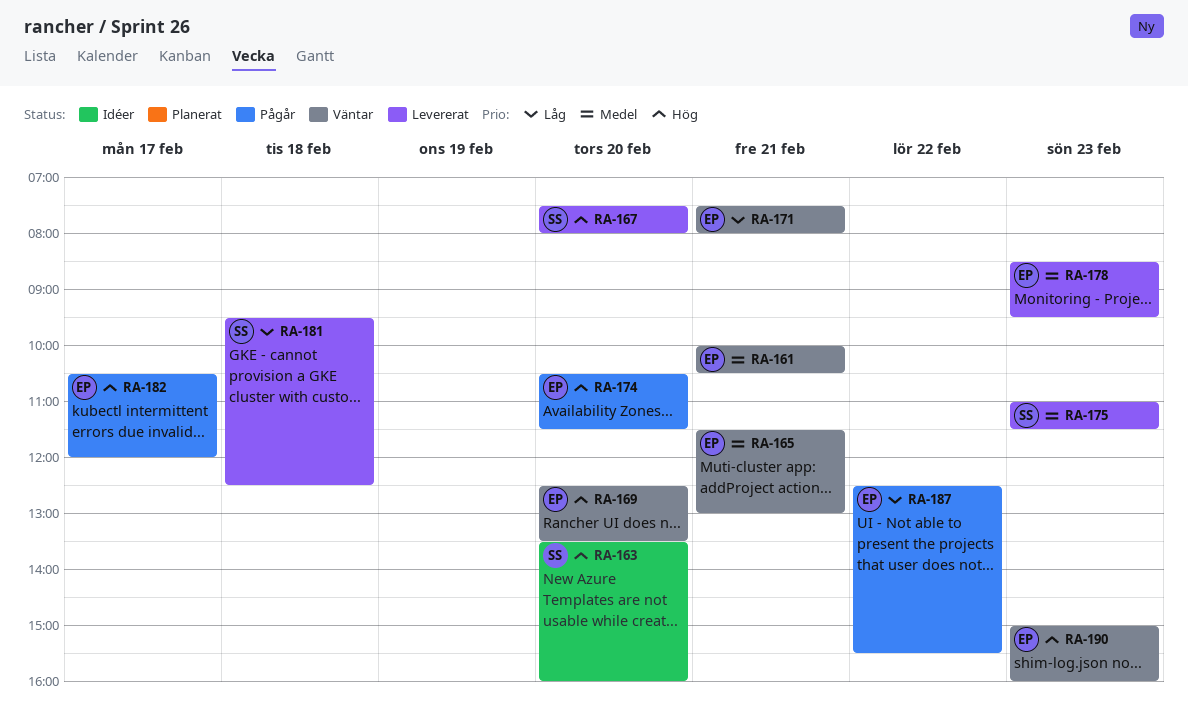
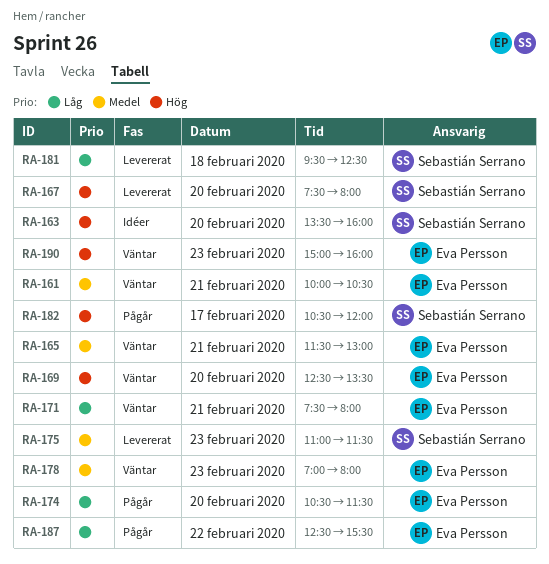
RA-174, priority: Hög -> Låg
RA-178, status: Levererat -> Väntar
RA-178, begins: 08:30 -> 07:00
RA-178, ends: 09:30 -> 08:00
RA-182, owner: Eva Persson -> Sebastián Serrano

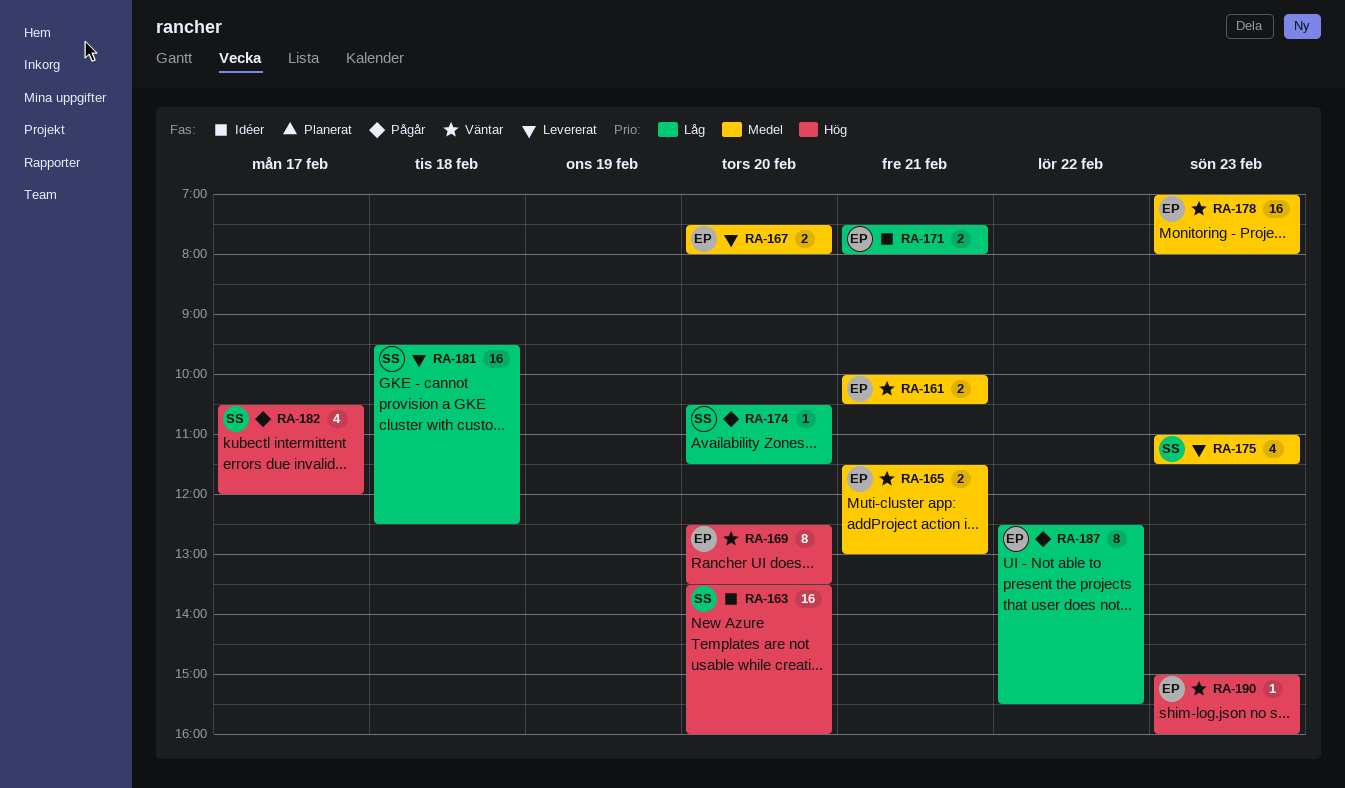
RA-167, owner: Sebastián Serrano -> Eva Persson
RA-167, priority: Hög -> Medel
RA-171, status: Väntar -> Idéer
RA-174, owner: Eva Persson -> Sebastián Serrano

